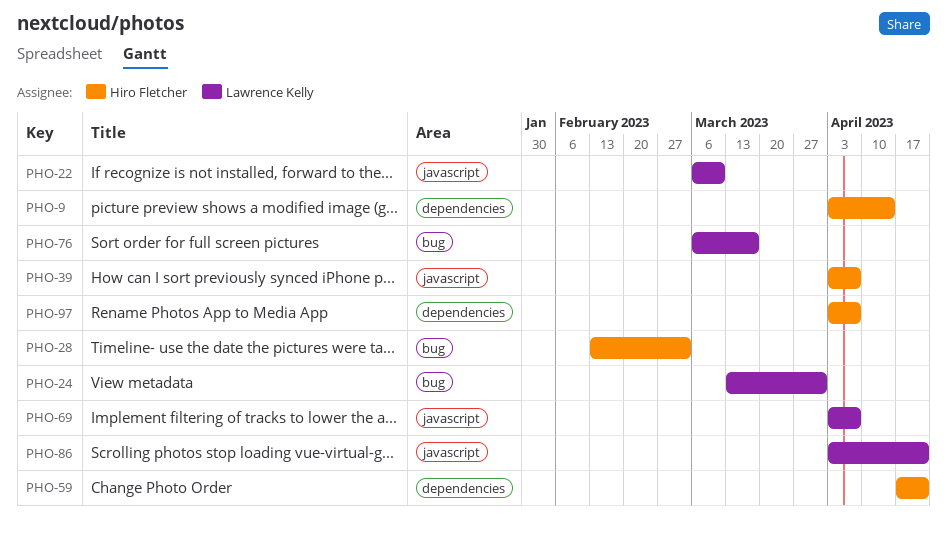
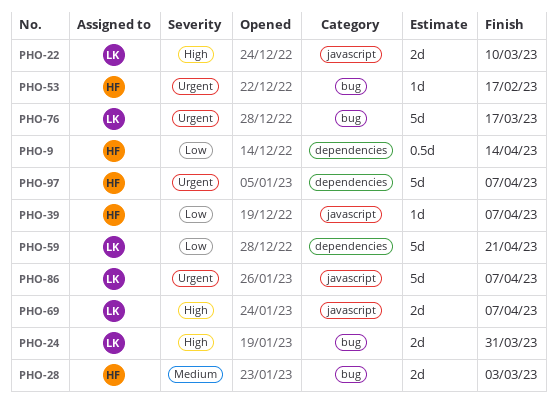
PHO-53: none -> present
PHO-59, owner: Hiro Fletcher -> Lawrence Kelly
PHO-86, due: Apr 21 -> Apr 7

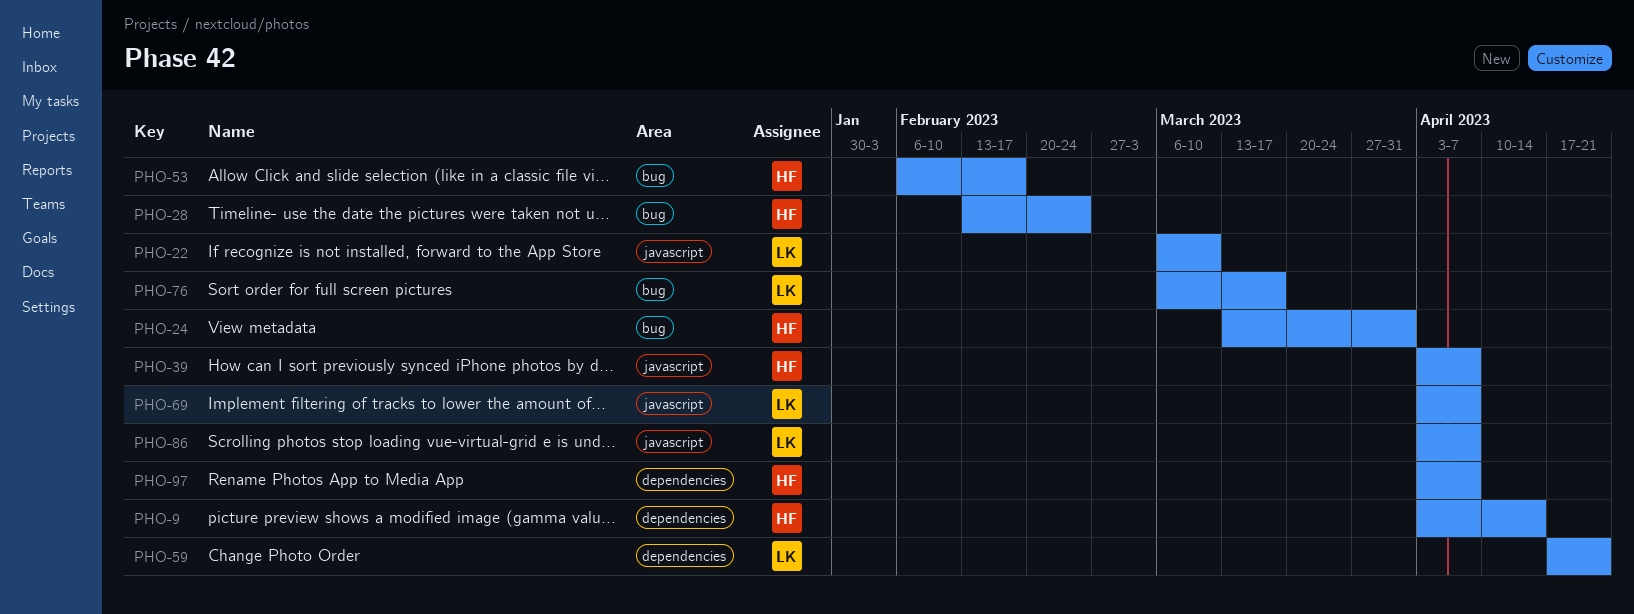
PHO-24, owner: LK -> HF
PHO-28, due: Mar 3 -> Feb 24

